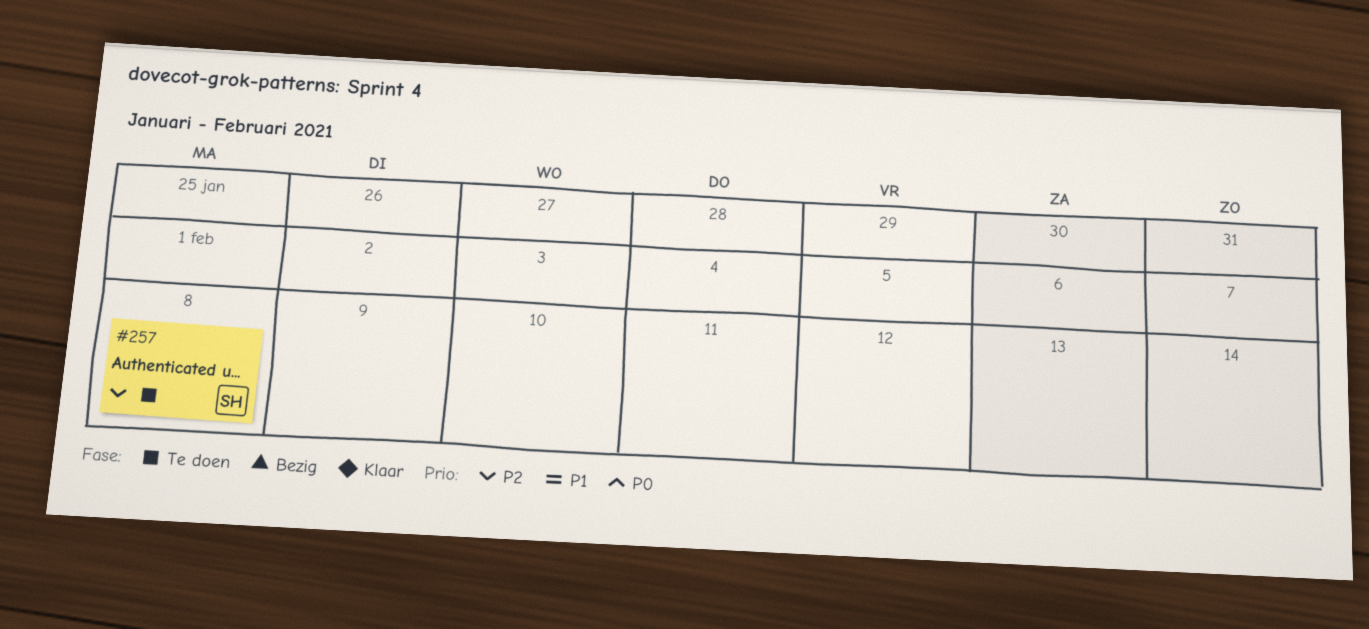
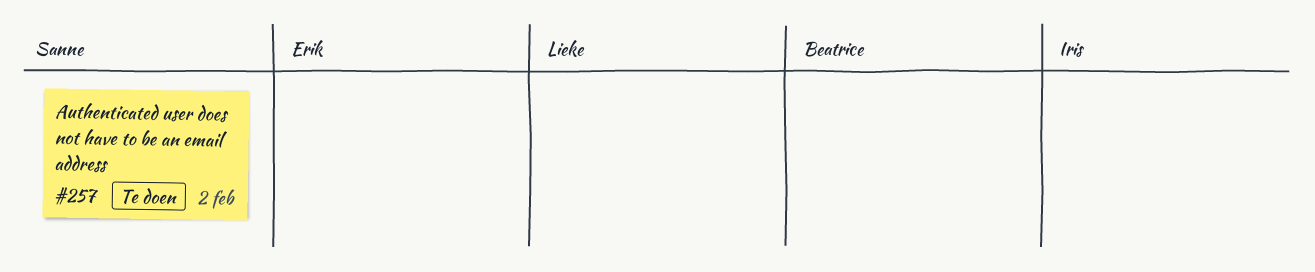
#257, due: Feb 8 -> Feb 2

